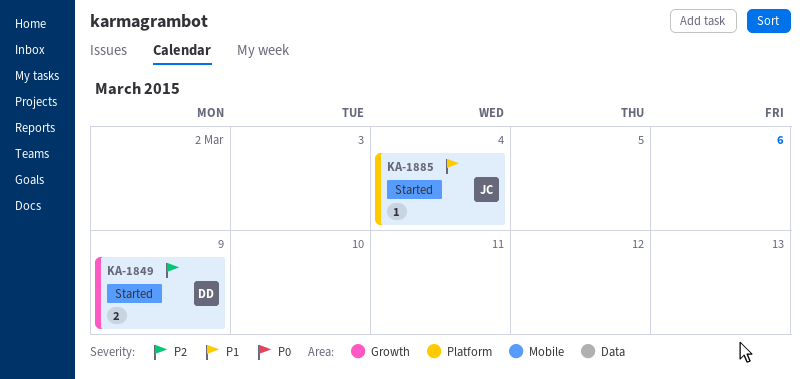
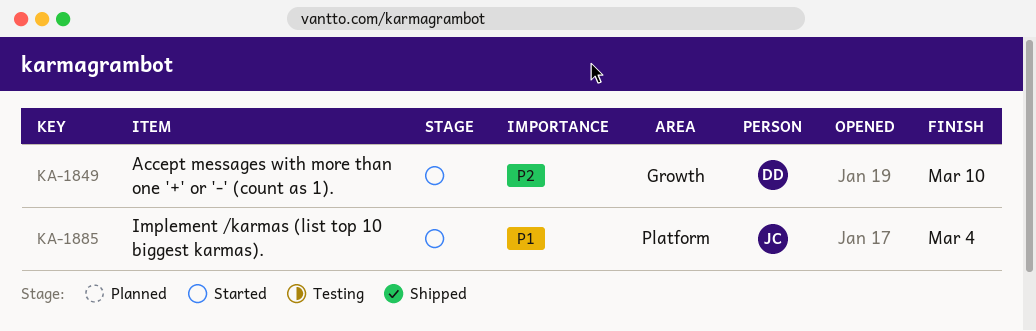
KA-1849, due: Mar 9 -> Mar 10

